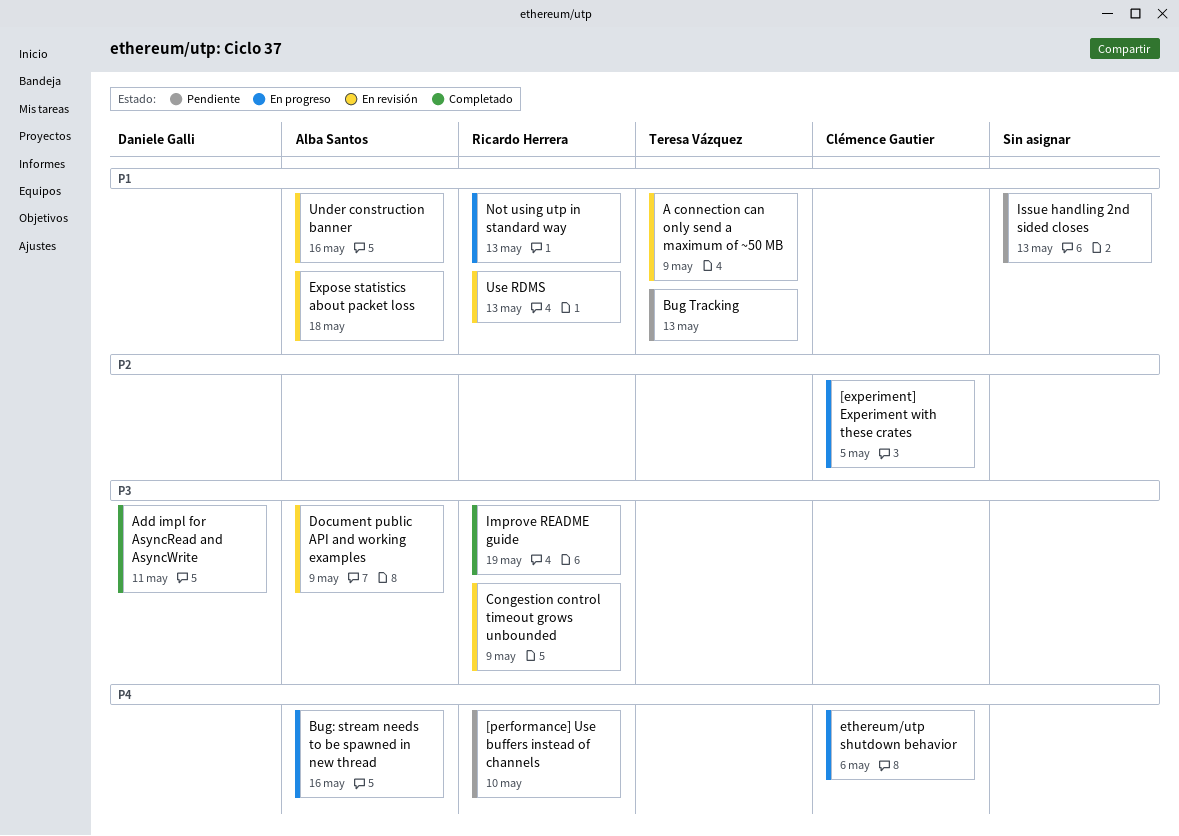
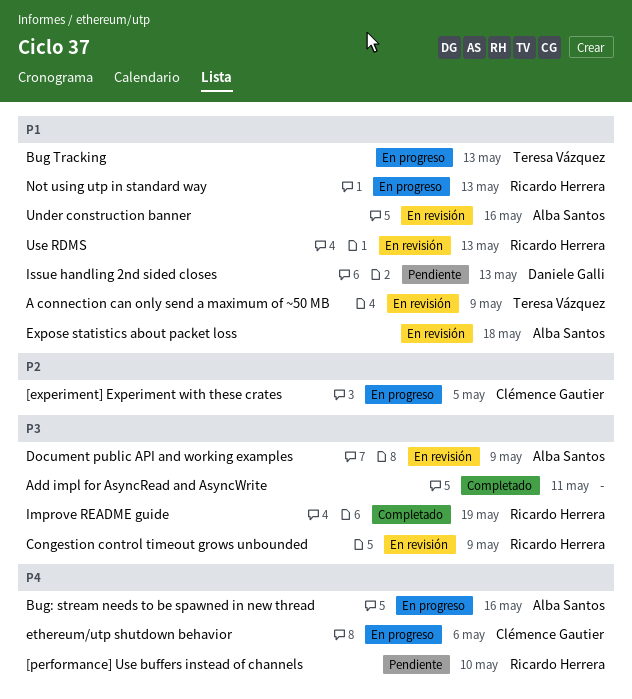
Add impl for AsyncRead and AsyncWrite, owner: Daniele Galli -> none
Bug Tracking, status: Pendiente -> En progreso
Issue handling 2nd sided closes, owner: none -> Daniele Galli

